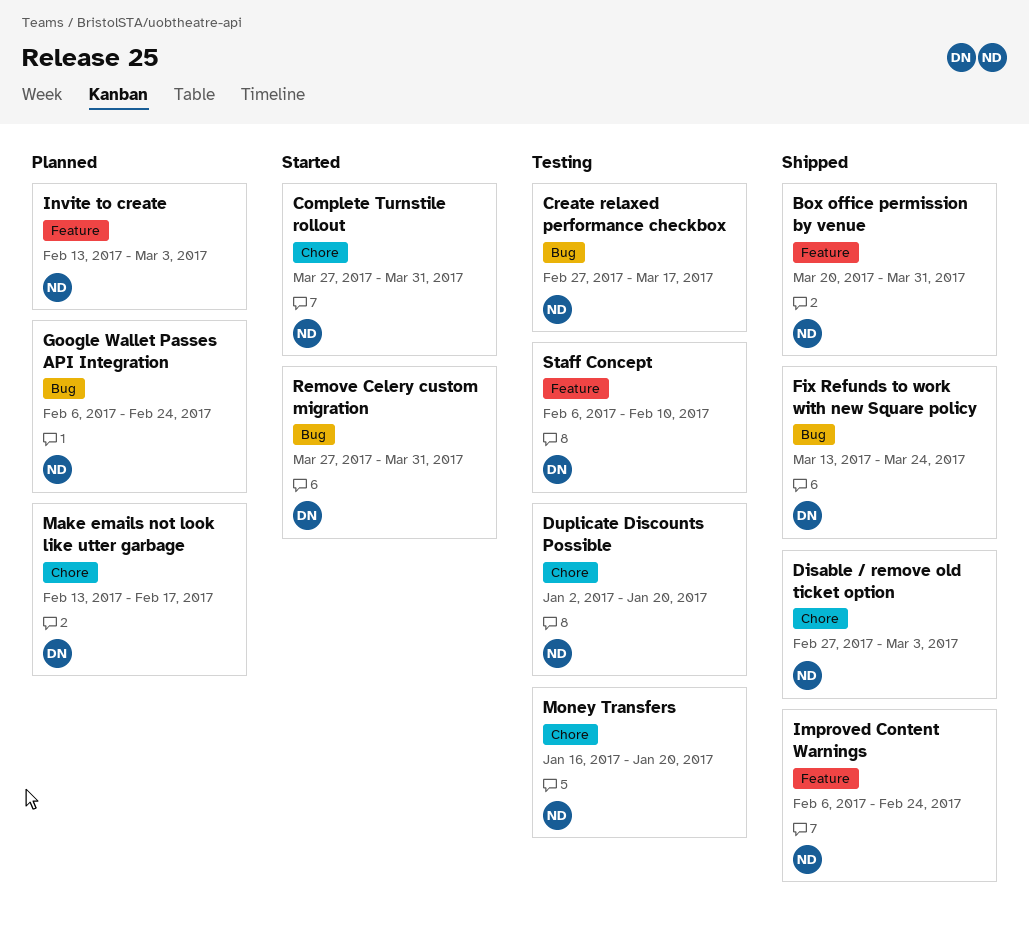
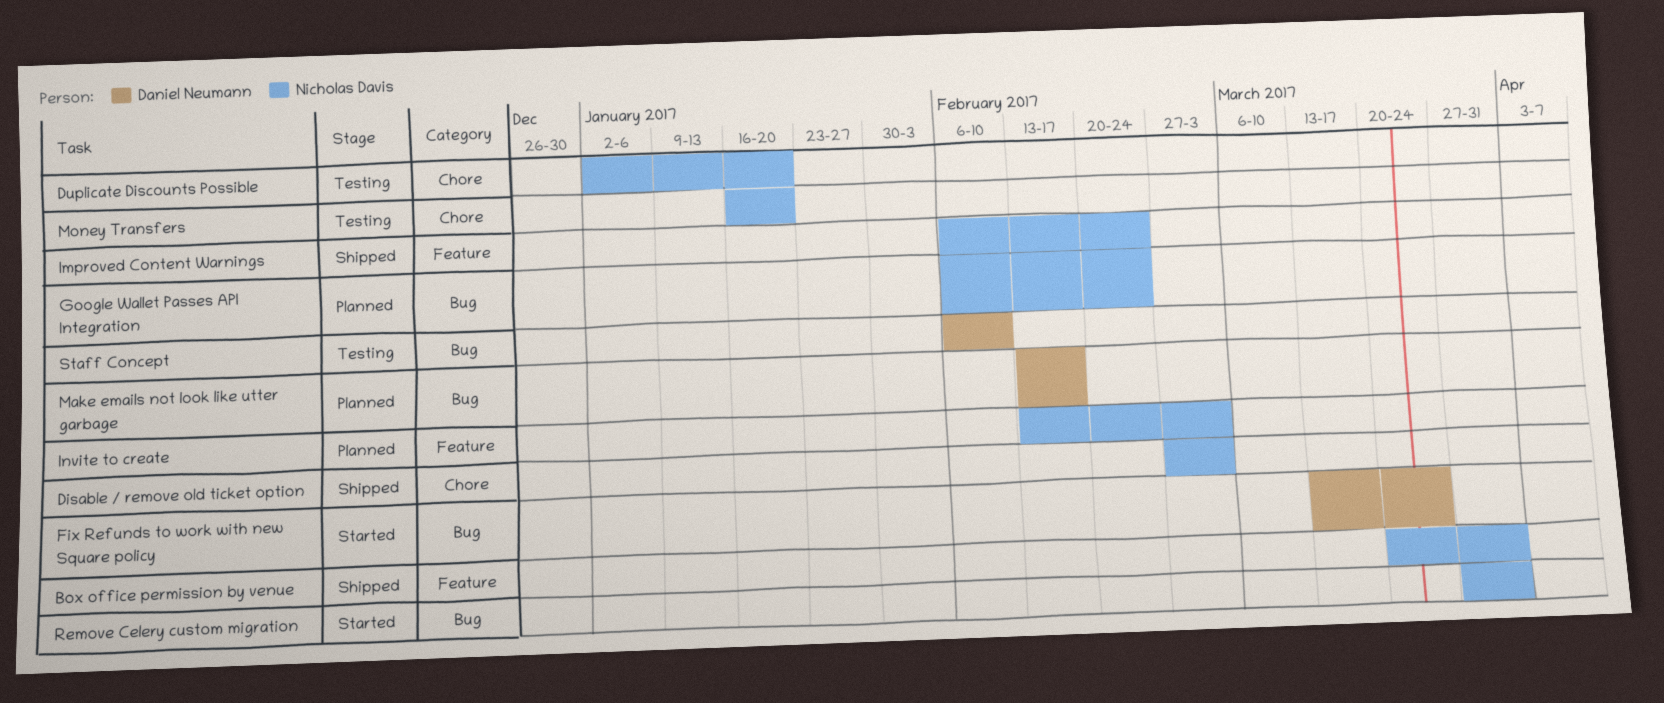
Complete Turnstile rollout: present -> none
Create relaxed performance checkbox: present -> none
Fix Refunds to work with new Square policy, status: Shipped -> Started
Make emails not look like utter garbage, label: Chore -> Bug
Remove Celery custom migration, owner: Daniel Neumann -> Nicholas Davis
Staff Concept, label: Feature -> Bug

